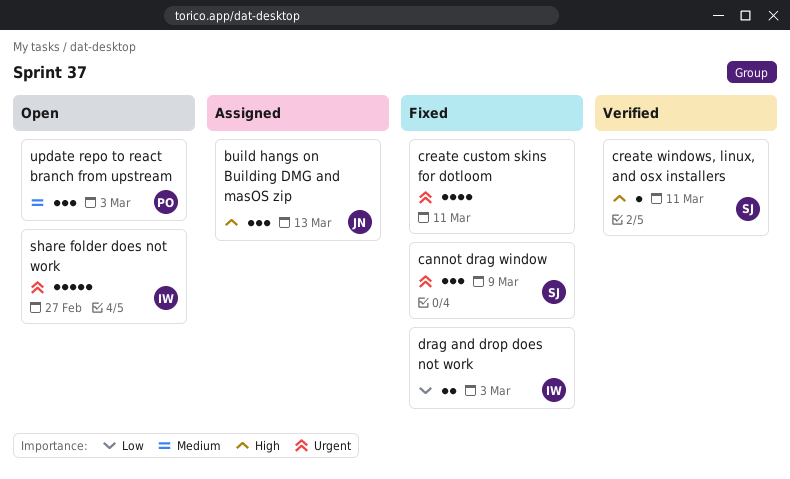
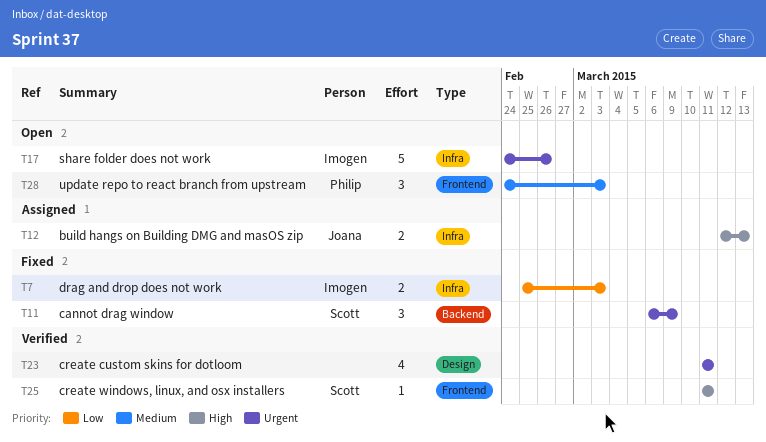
build hangs on Building DMG and masOS zip, estimate: 3 -> 2
create custom skins for dotloom, status: Fixed -> Verified
share folder does not work, due: Feb 27 -> Feb 26

